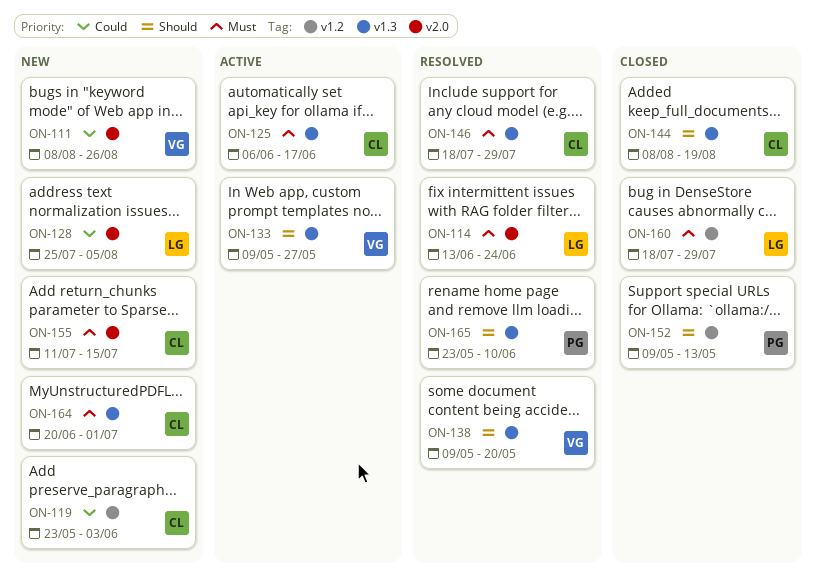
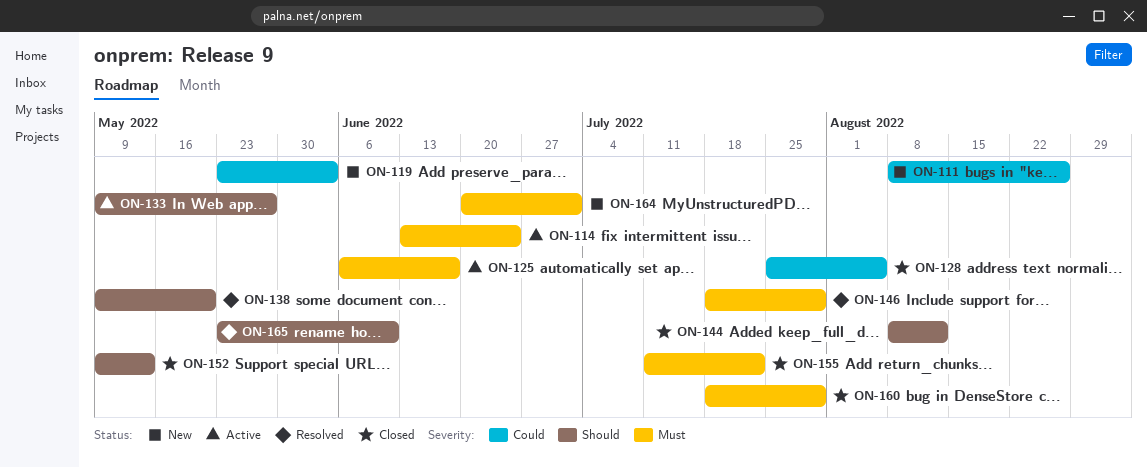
ON-114, status: Resolved -> Active
ON-128, status: New -> Closed
ON-144, due: Aug 19 -> Aug 12
ON-155, status: New -> Closed
ON-155, due: Jul 15 -> Jul 22

